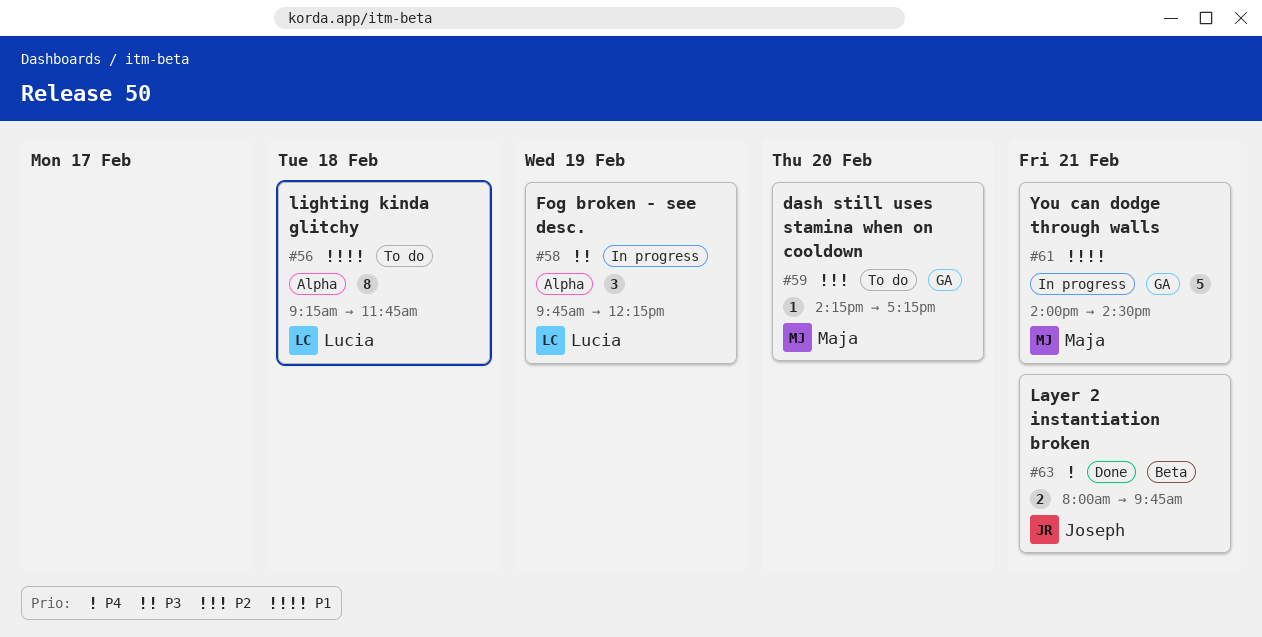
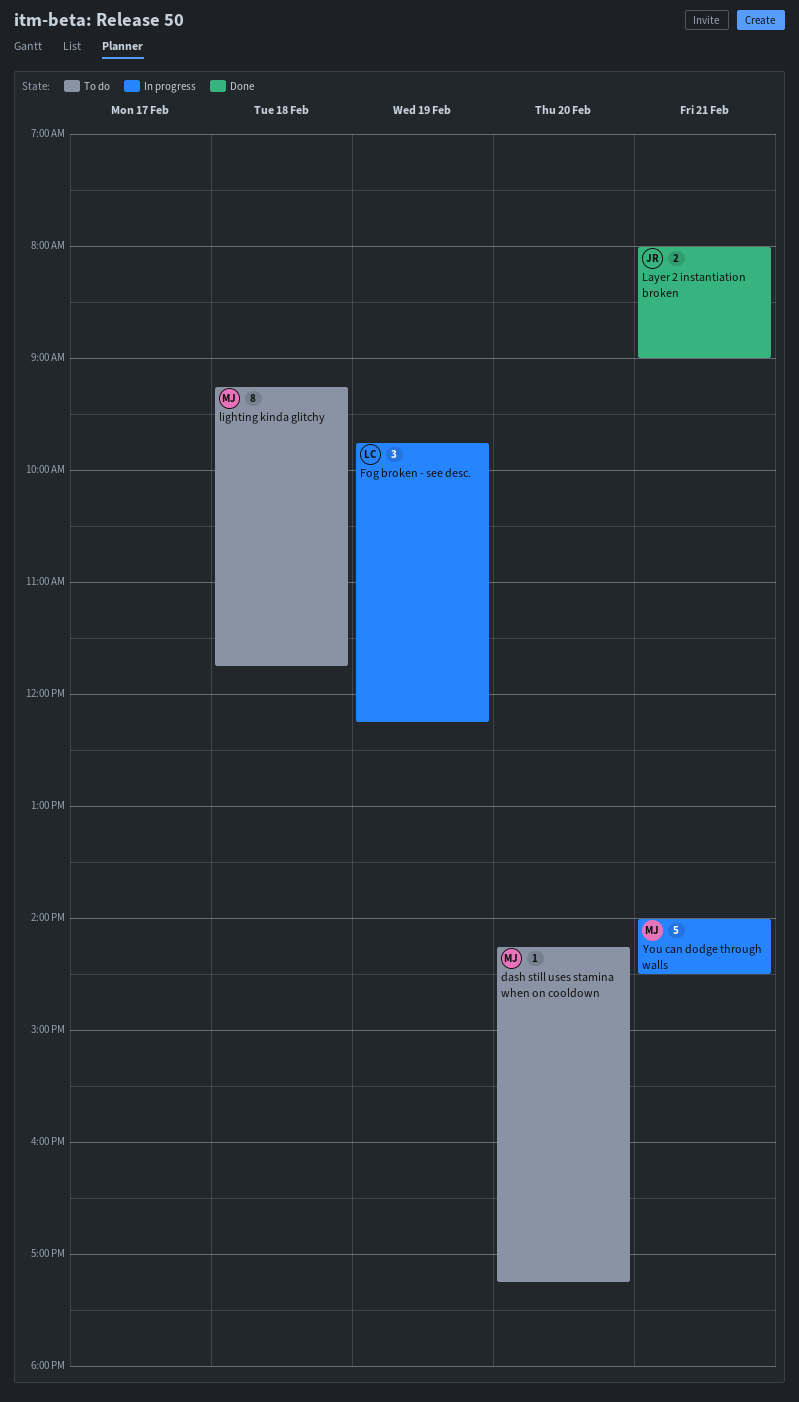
Layer 2 instantiation broken, ends: 09:45 -> 09:00
lighting kinda glitchy, owner: Lucia -> Maja

